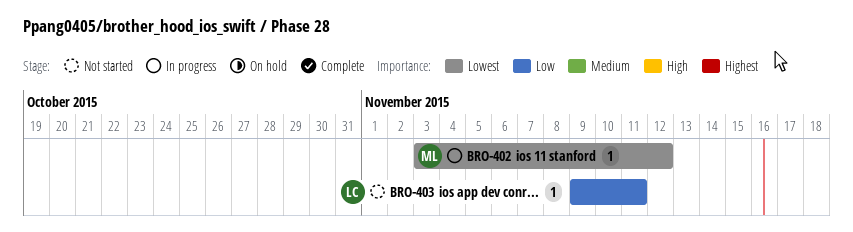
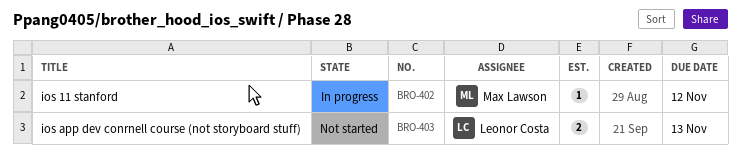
BRO-403, estimate: 1 -> 2
BRO-403, due: Nov 11 -> Nov 13

